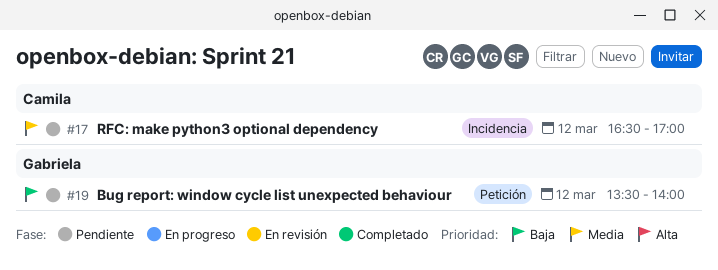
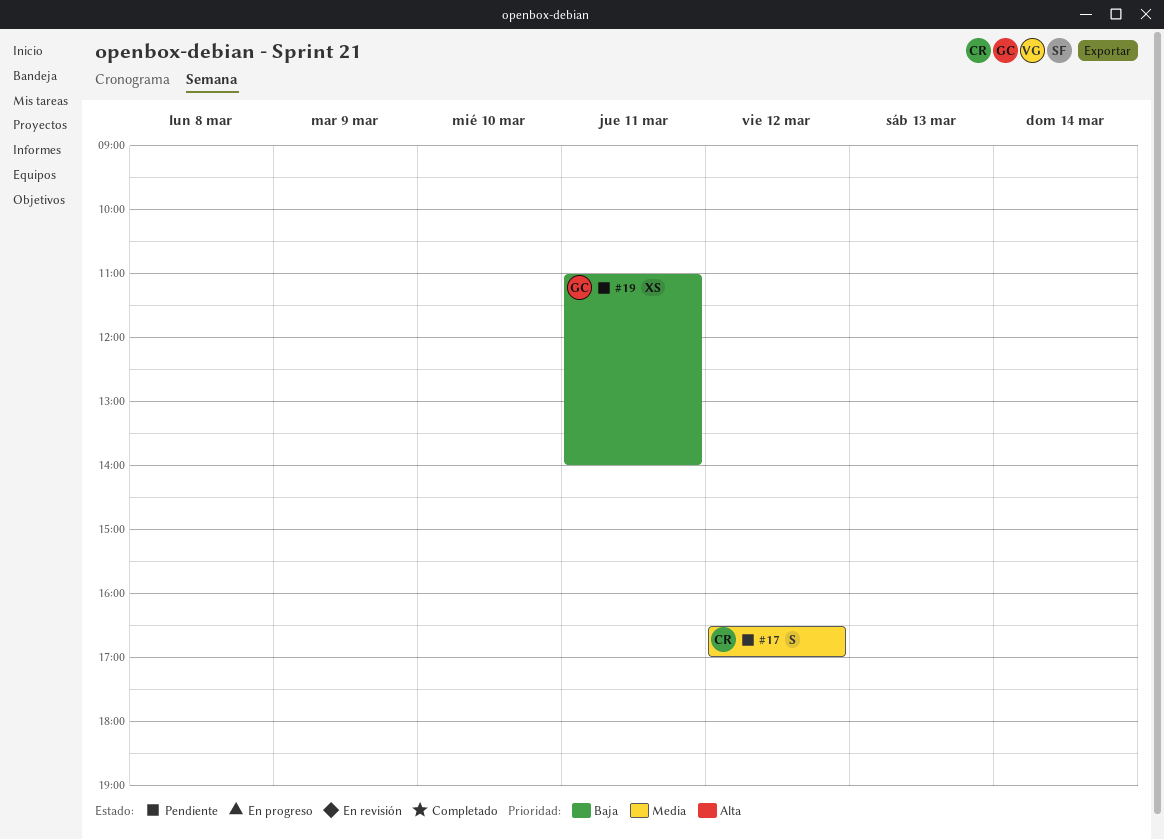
#19, day: Mar 12 -> Mar 11
#19, begins: 13:30 -> 11:00

